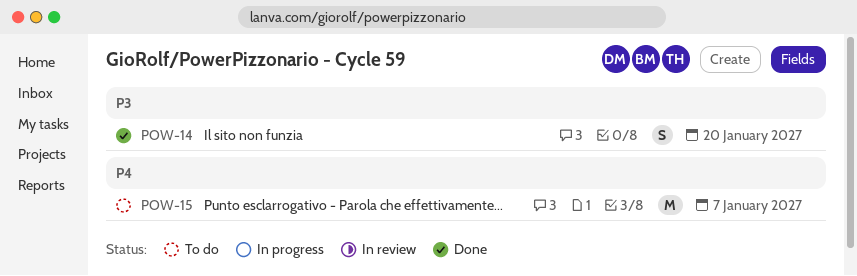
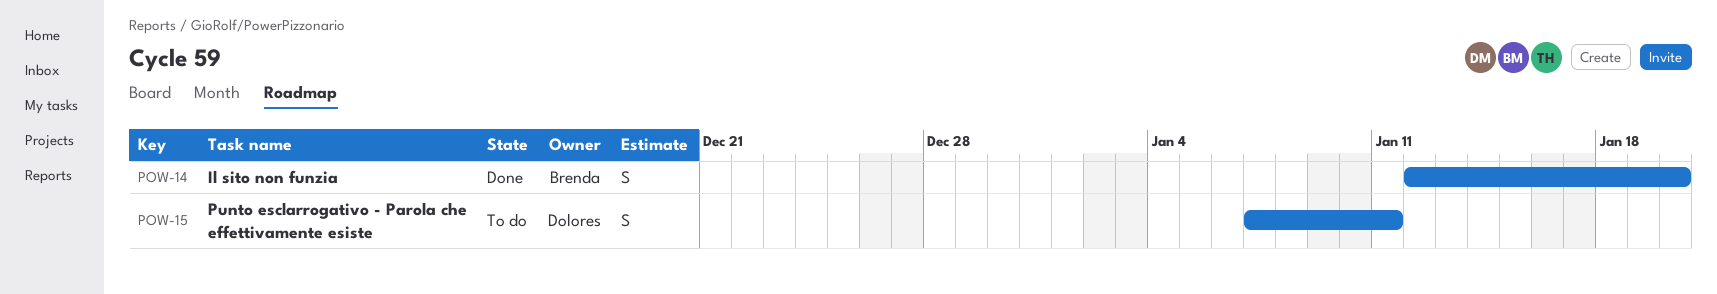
POW-15, estimate: M -> S
POW-15, due: Jan 7 -> Jan 11

